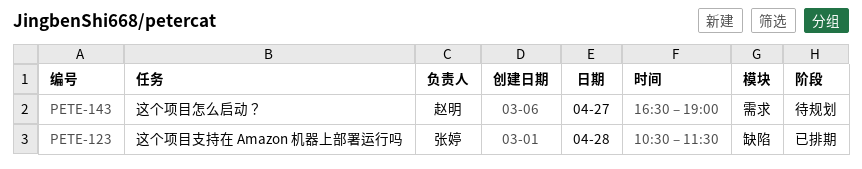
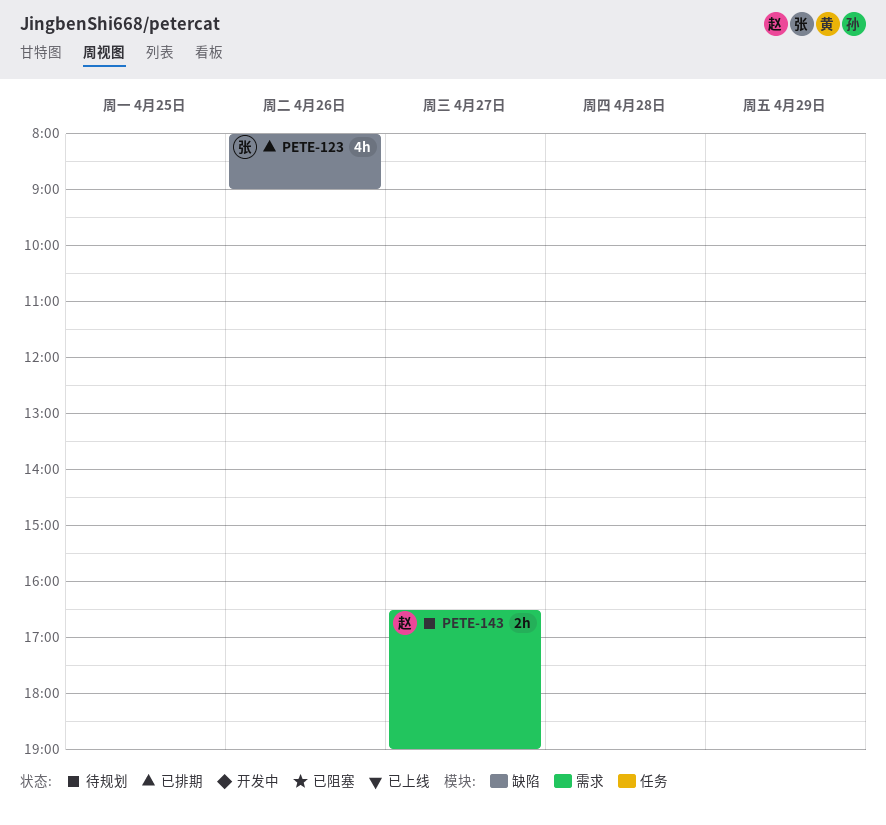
PETE-123, day: Apr 28 -> Apr 26
PETE-123, begins: 10:30 -> 08:00
PETE-123, ends: 11:30 -> 09:00

